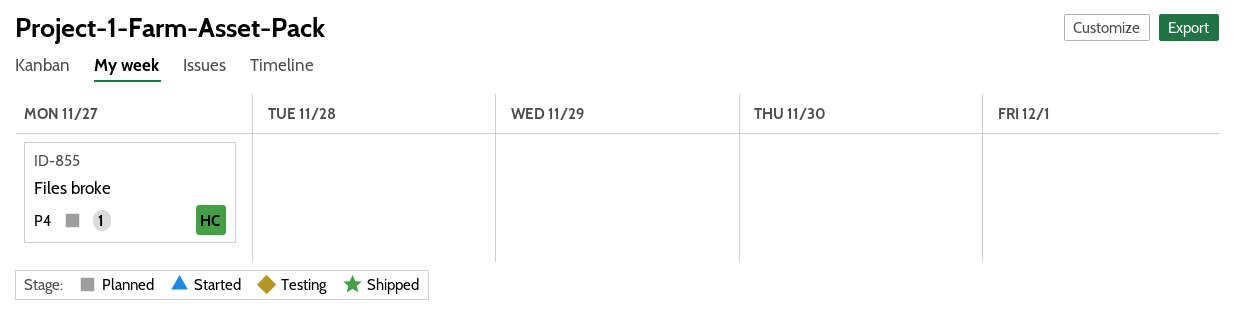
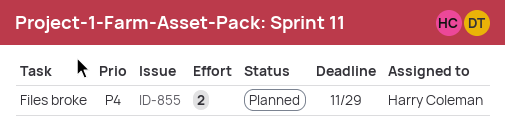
ID-855, estimate: 1 -> 2
ID-855, due: Nov 27 -> Nov 29

